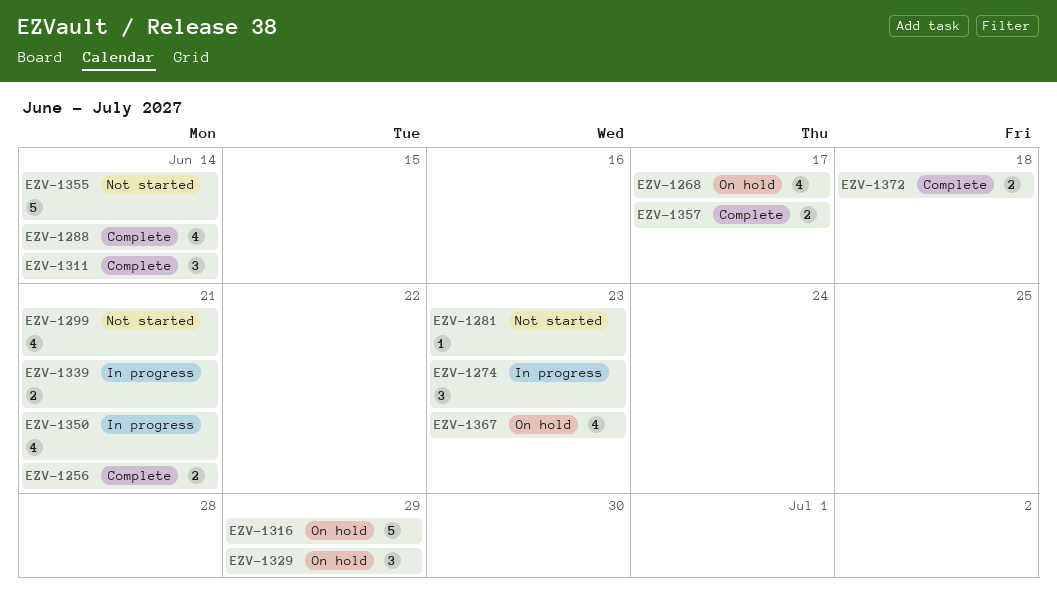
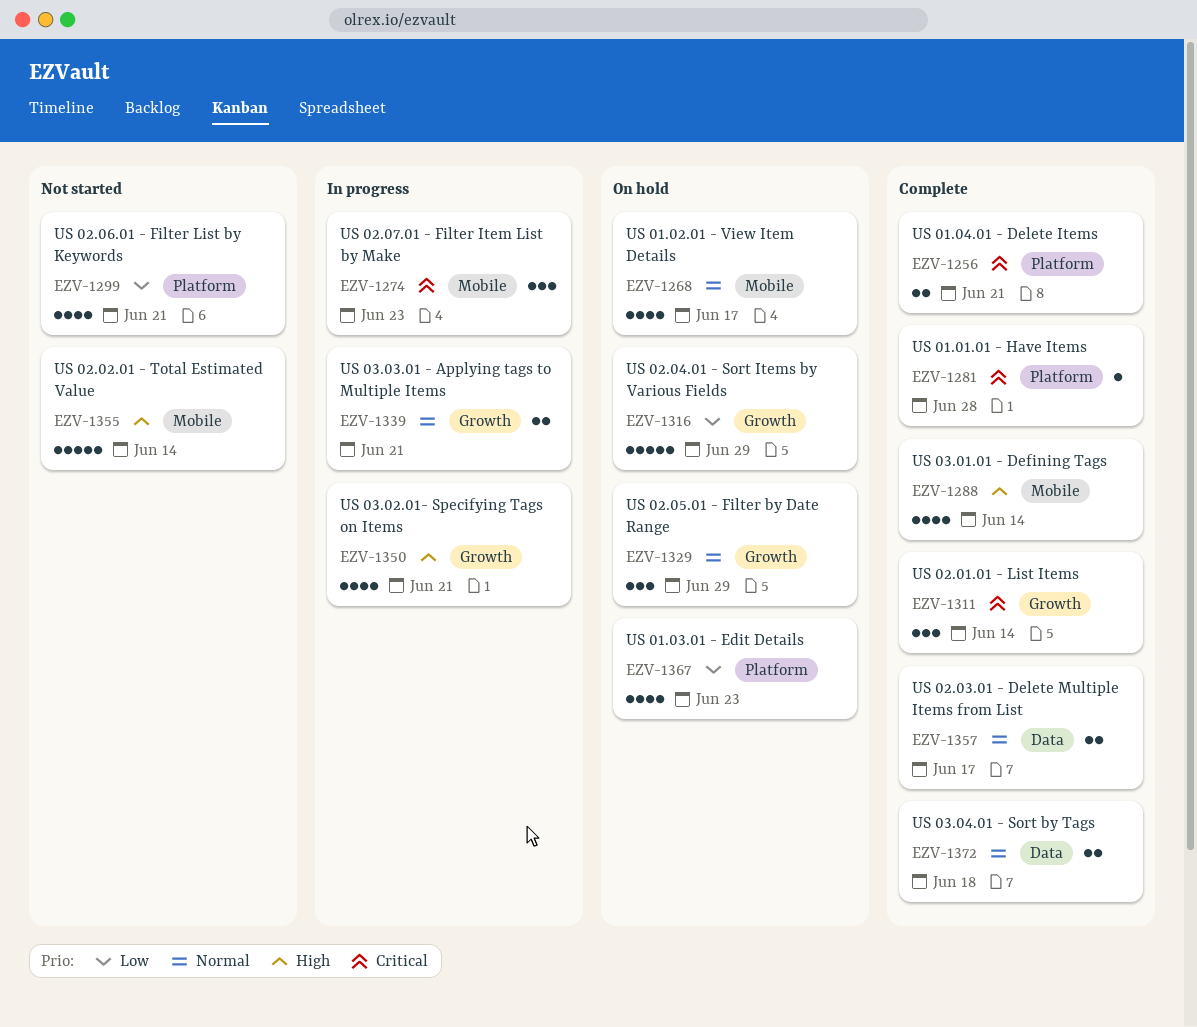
EZV-1281, status: Not started -> Complete
EZV-1281, due: Jun 23 -> Jun 28

